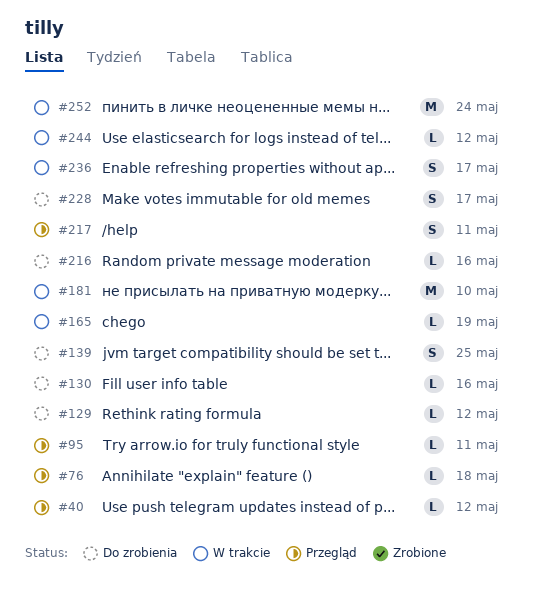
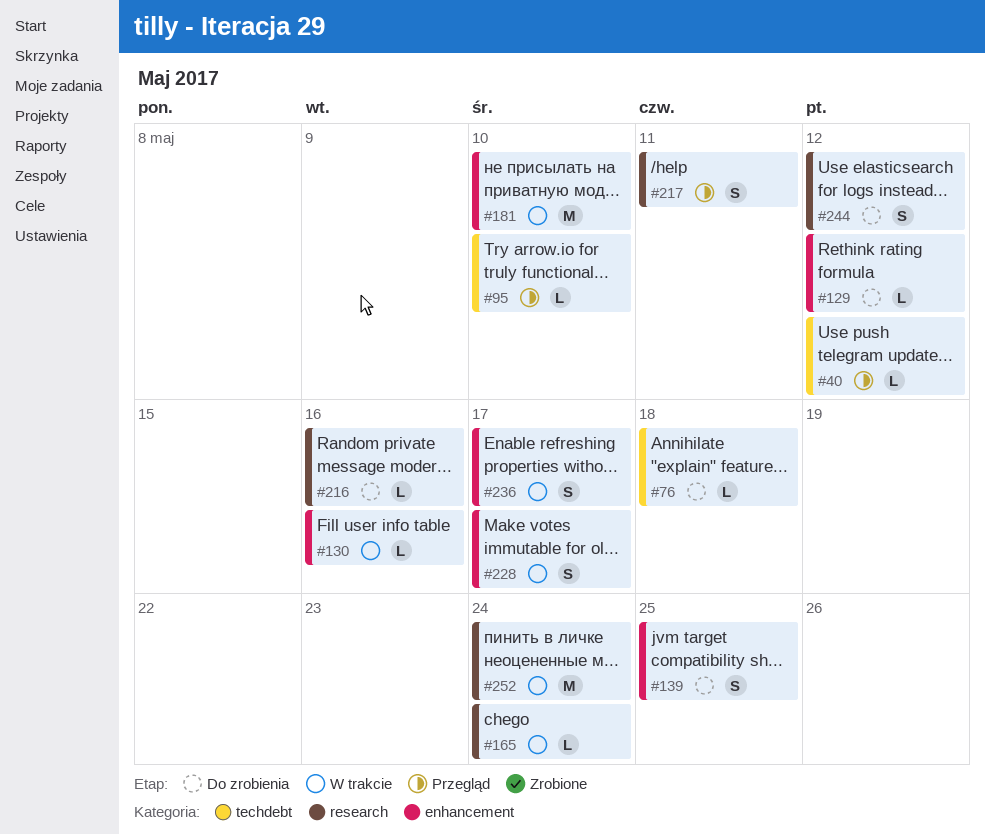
#76, status: Przegląd -> Do zrobienia
#95, due: May 11 -> May 10
#130, status: Do zrobienia -> W trakcie
#165, due: May 19 -> May 24
#228, status: Do zrobienia -> W trakcie
#244, status: W trakcie -> Do zrobienia
#244, estimate: L -> S

